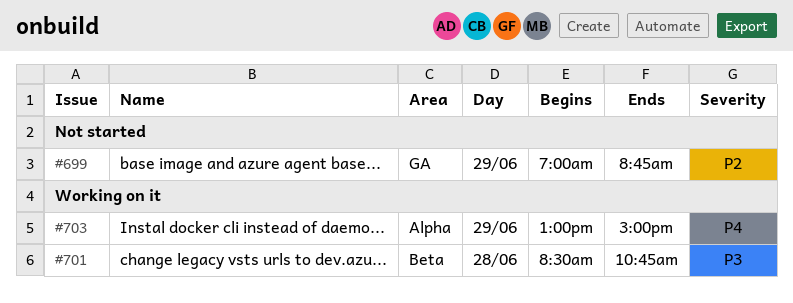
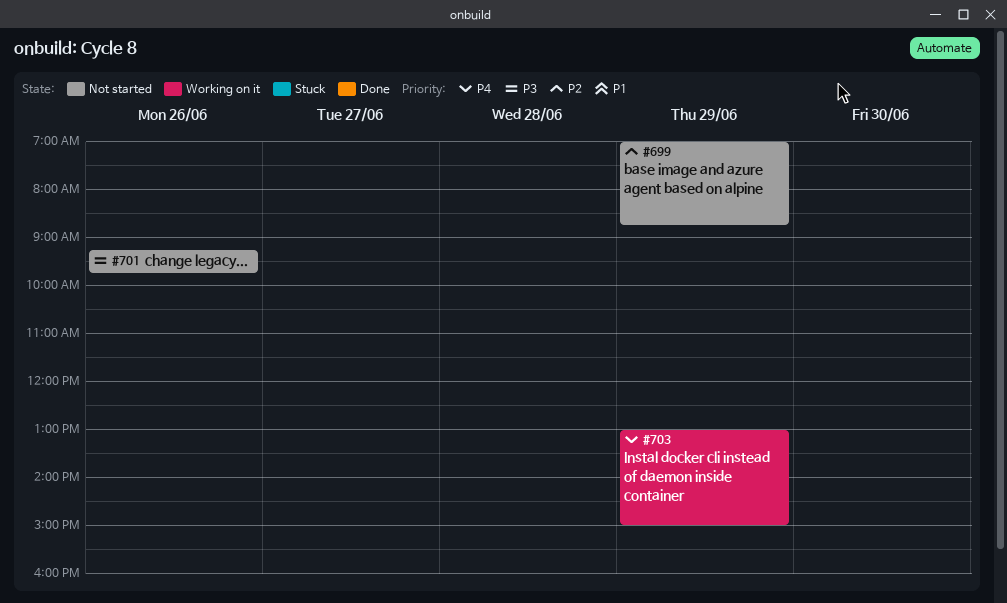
#701, status: Working on it -> Not started
#701, day: Jun 28 -> Jun 26
#701, begins: 08:30 -> 09:15
#701, ends: 10:45 -> 09:45

